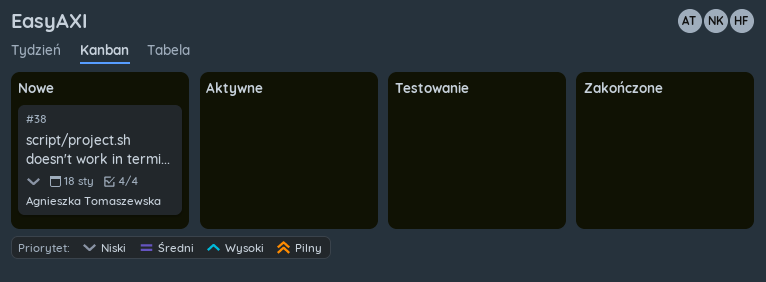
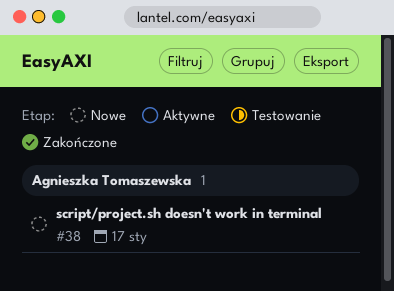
#38, due: Jan 18 -> Jan 17

